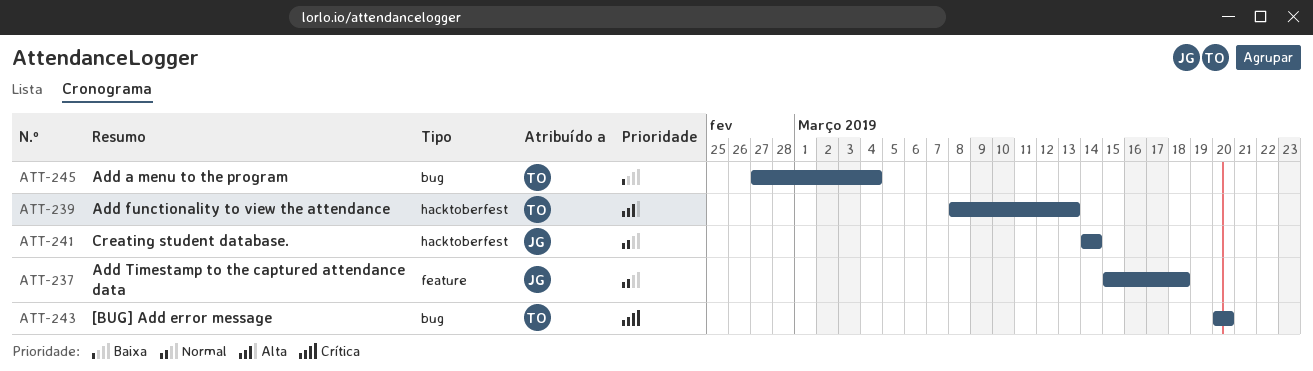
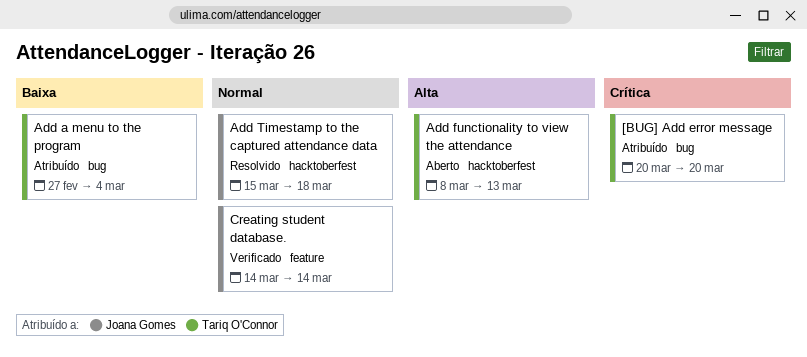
Add Timestamp to the captured attendance data, label: feature -> hacktoberfest
Creating student database., label: hacktoberfest -> feature

